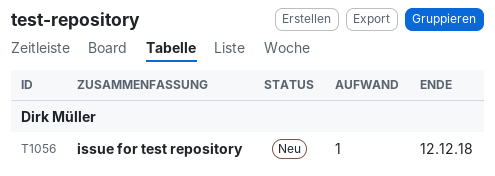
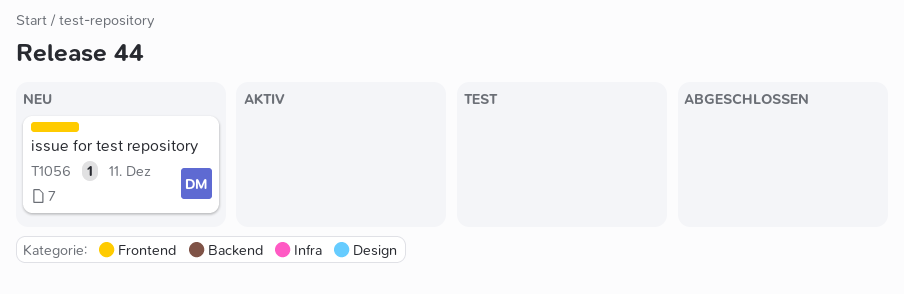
T1056, due: Dec 12 -> Dec 11

